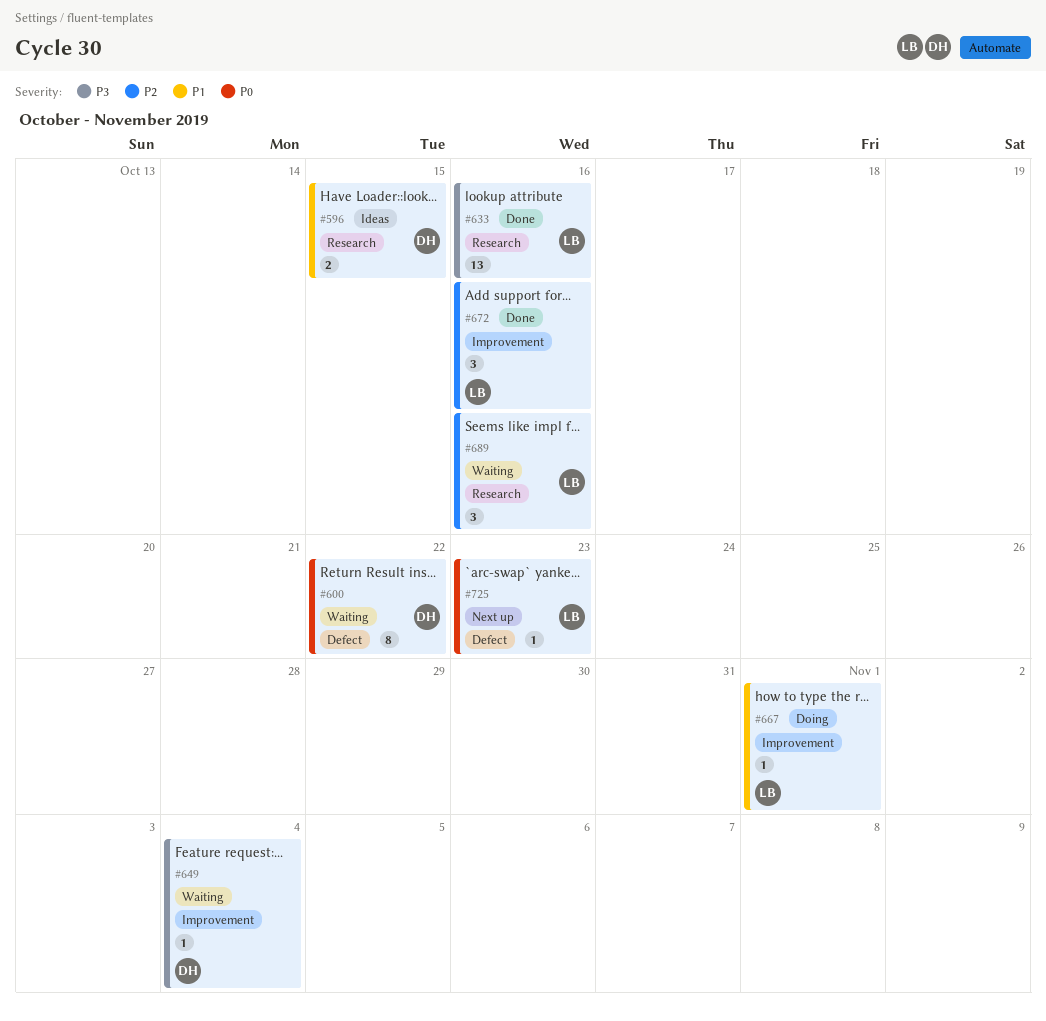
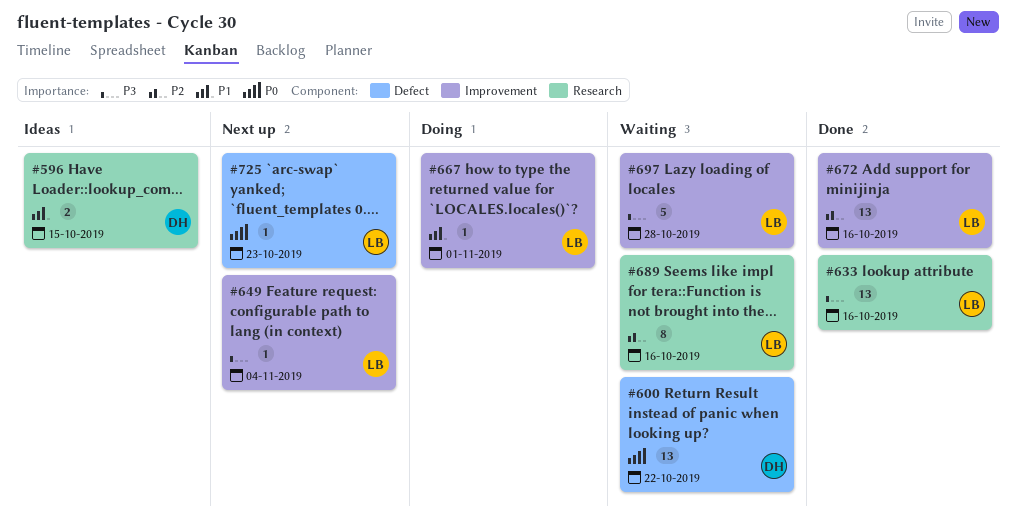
#600, estimate: 8 -> 13
#649, status: Waiting -> Next up
#649, owner: DH -> LB
#672, estimate: 3 -> 13
#689, estimate: 3 -> 8
#697: none -> present

